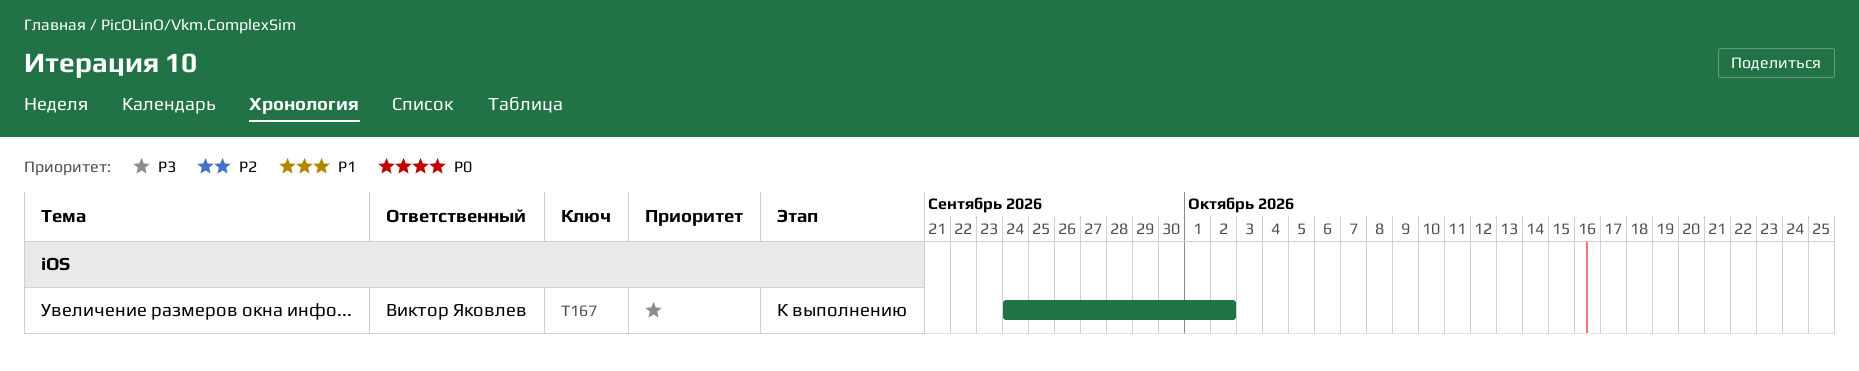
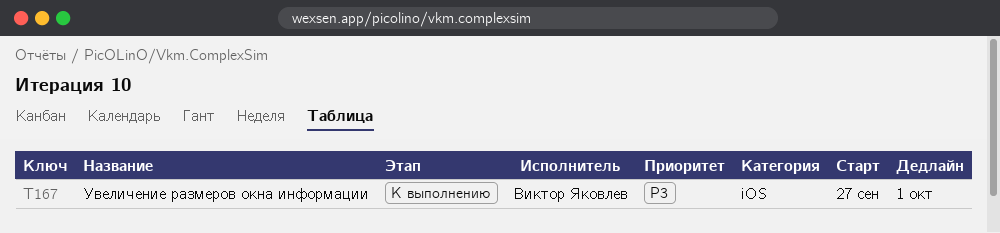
T167, start: Sep 24 -> Sep 27
T167, due: Oct 2 -> Oct 1

